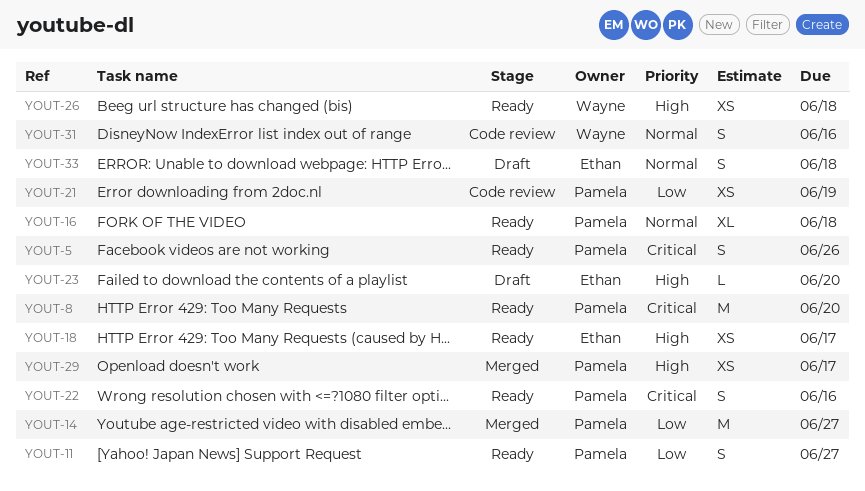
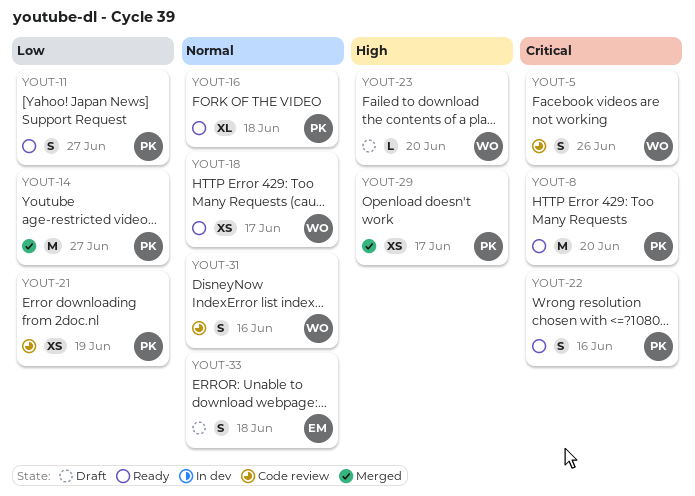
YOUT-5, status: Ready -> Code review
YOUT-5, owner: Pamela -> Wayne
YOUT-18, owner: Ethan -> Wayne
YOUT-18, priority: High -> Normal
YOUT-23, owner: Ethan -> Wayne
YOUT-26: present -> none

